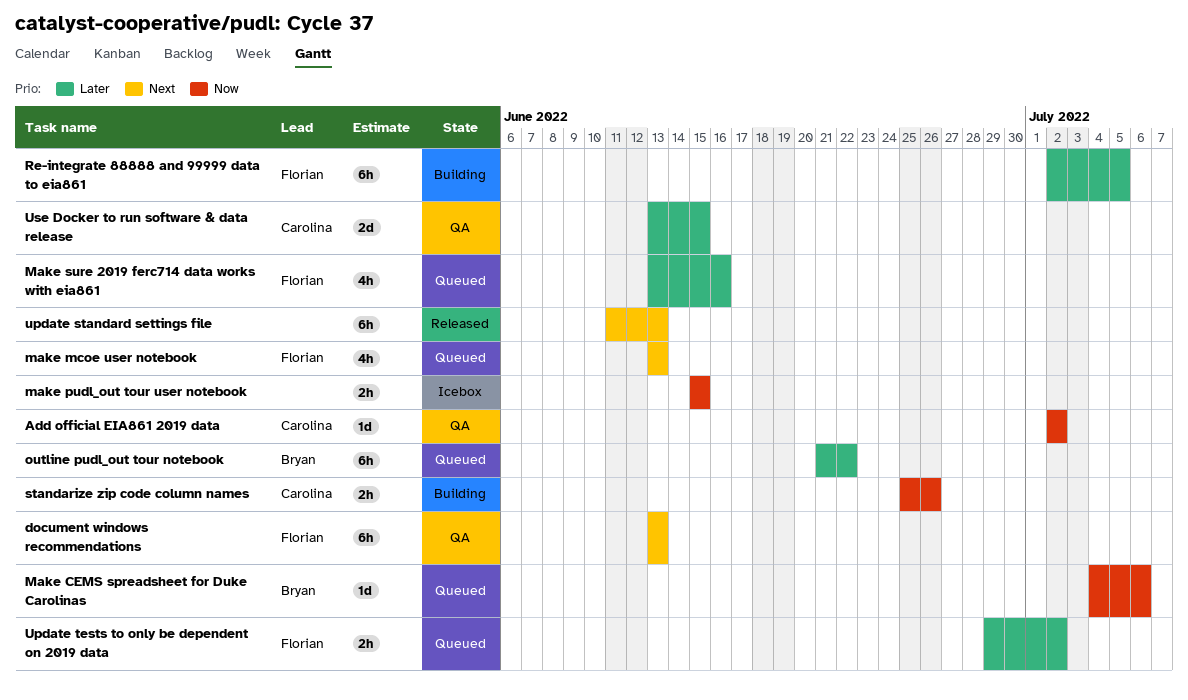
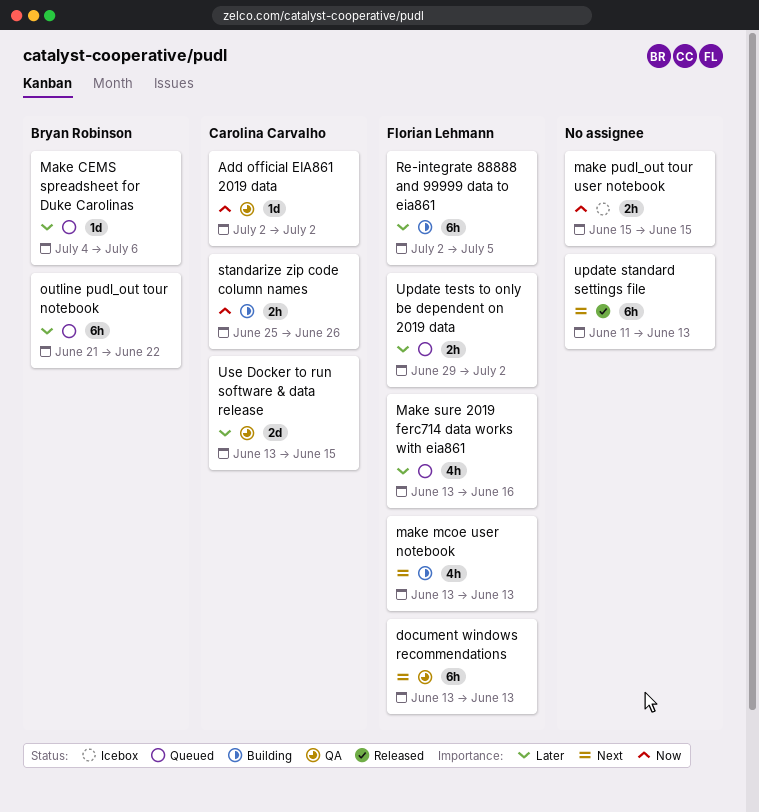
Make CEMS spreadsheet for Duke Carolinas, priority: Now -> Later
make mcoe user notebook, status: Queued -> Building

